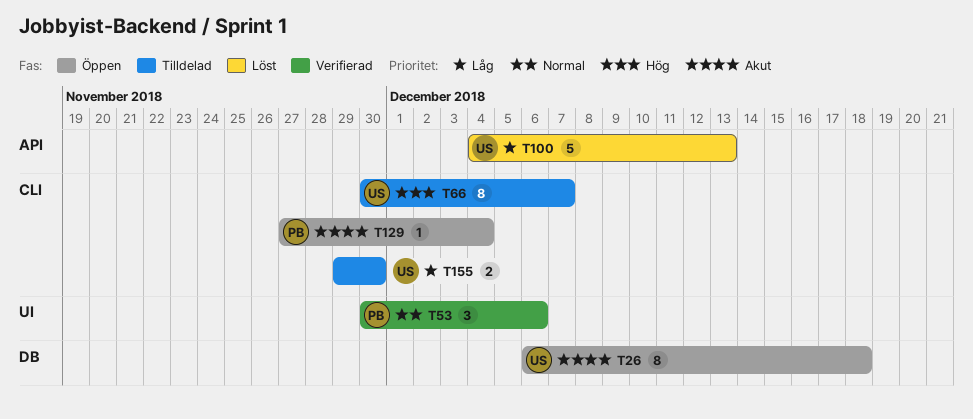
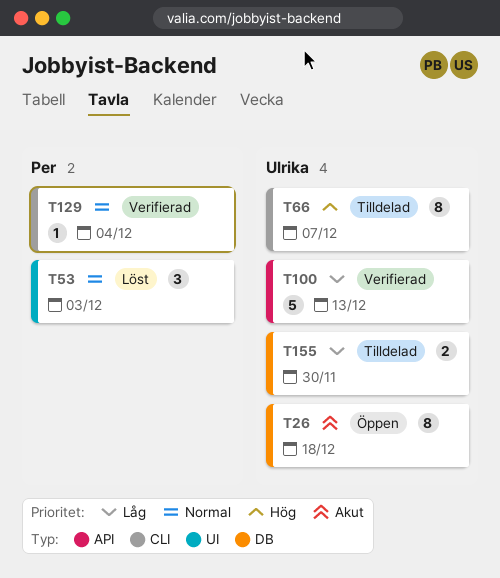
T53, status: Verifierad -> Löst
T53, due: Dec 6 -> Dec 3
T100, status: Löst -> Verifierad
T129, status: Öppen -> Verifierad
T129, priority: Akut -> Normal
T155, label: CLI -> DB

